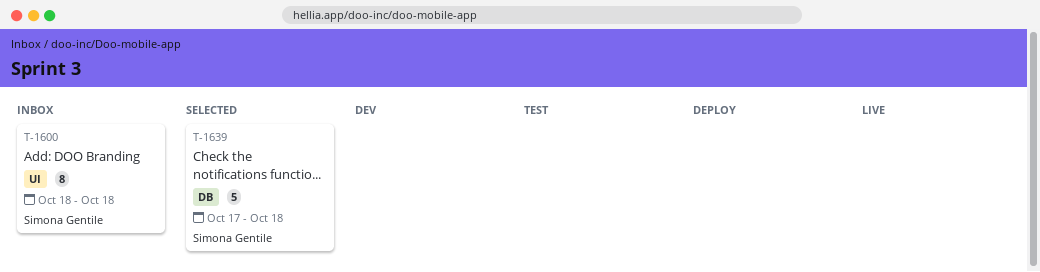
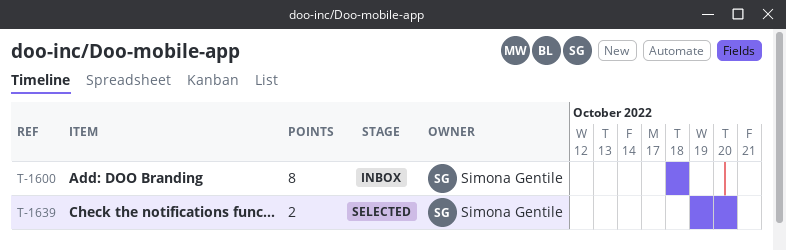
T-1639, estimate: 5 -> 2
T-1639, start: Oct 17 -> Oct 19
T-1639, due: Oct 18 -> Oct 20

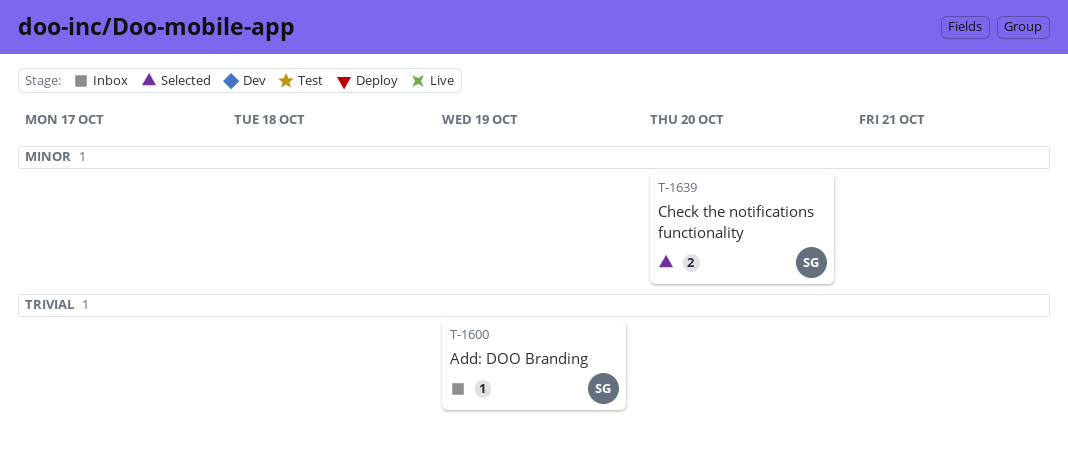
T-1600, estimate: 8 -> 1
T-1600, due: Oct 18 -> Oct 19

